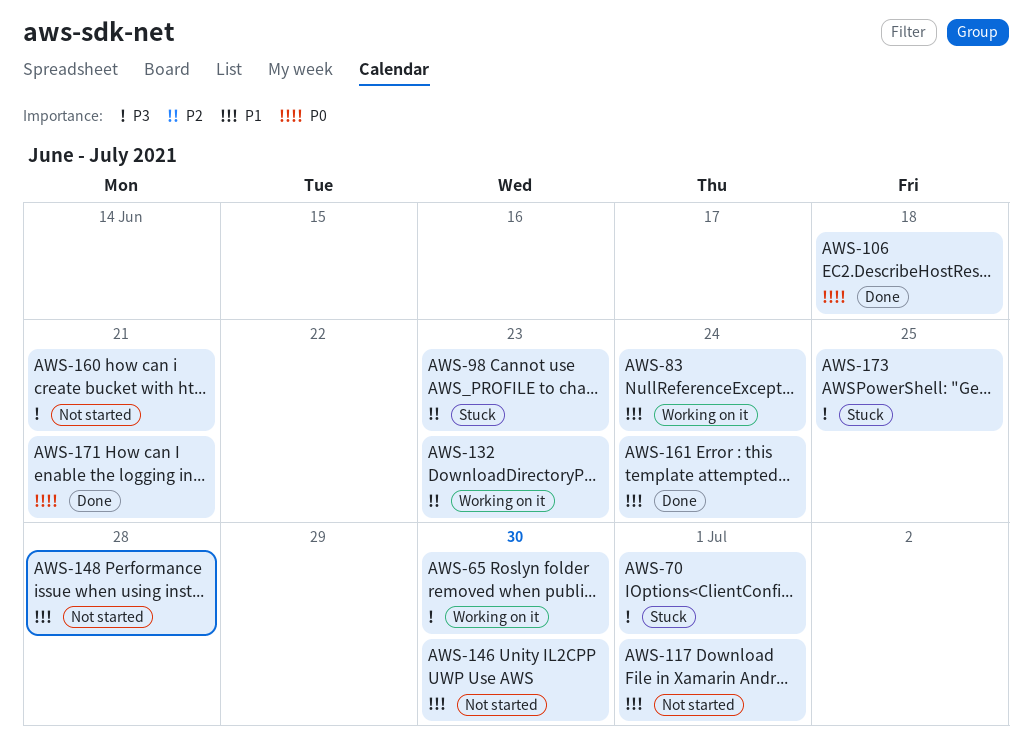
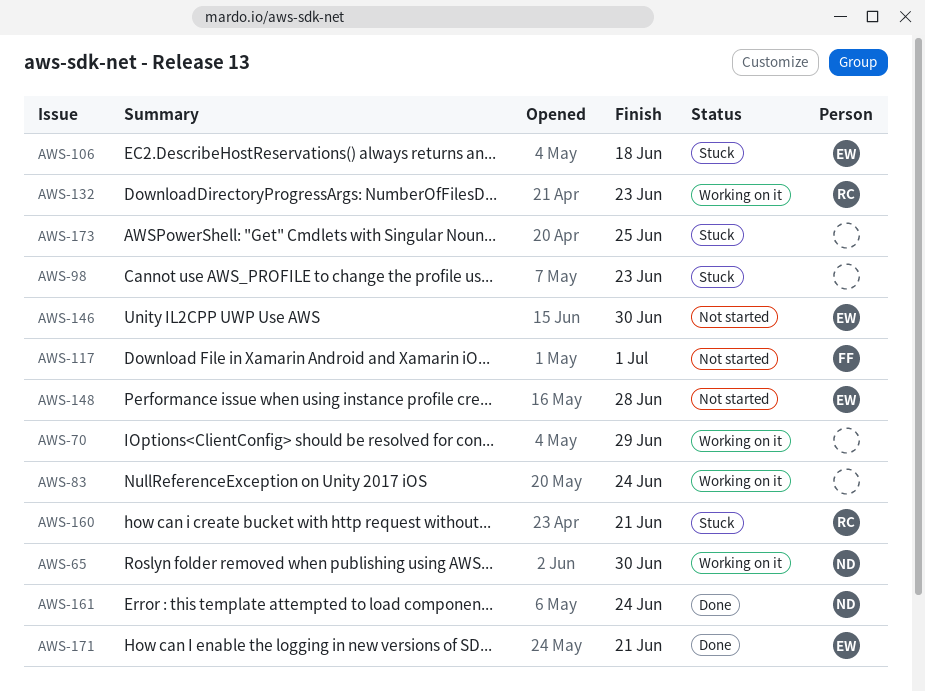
AWS-70, status: Stuck -> Working on it
AWS-70, due: Jul 1 -> Jun 29
AWS-106, status: Done -> Stuck
AWS-160, status: Not started -> Stuck

